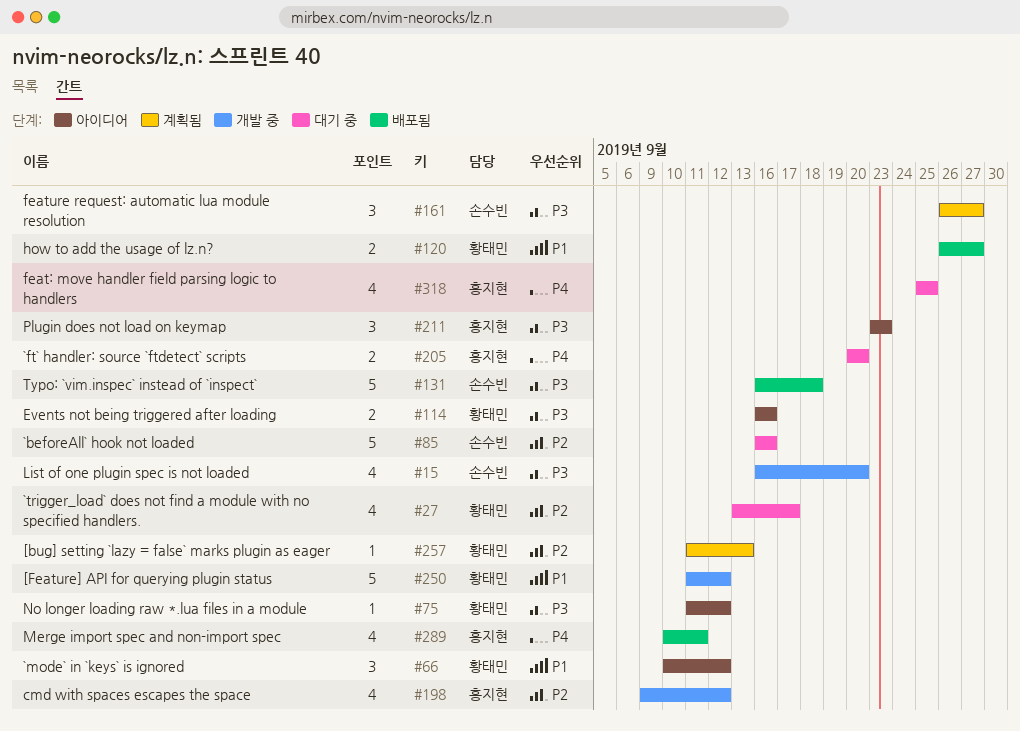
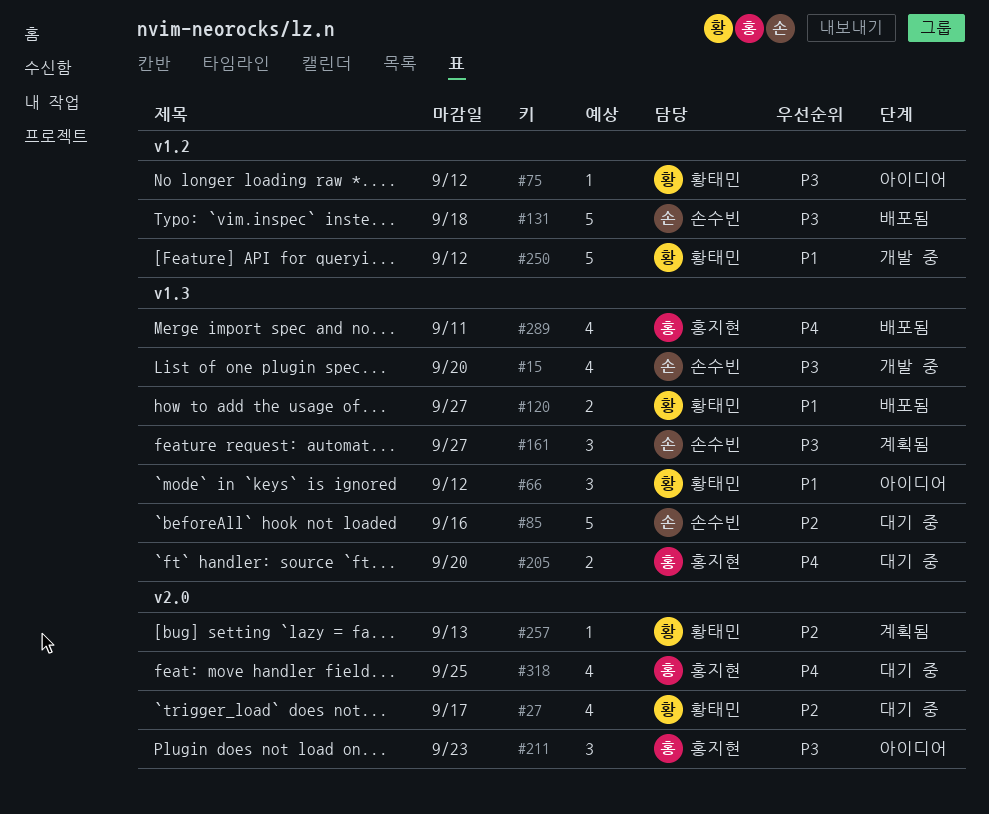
#114: present -> none
#198: present -> none

